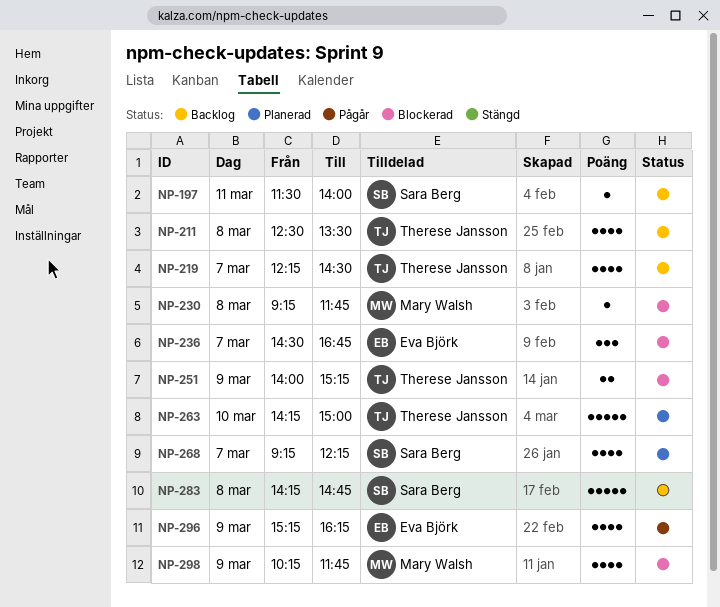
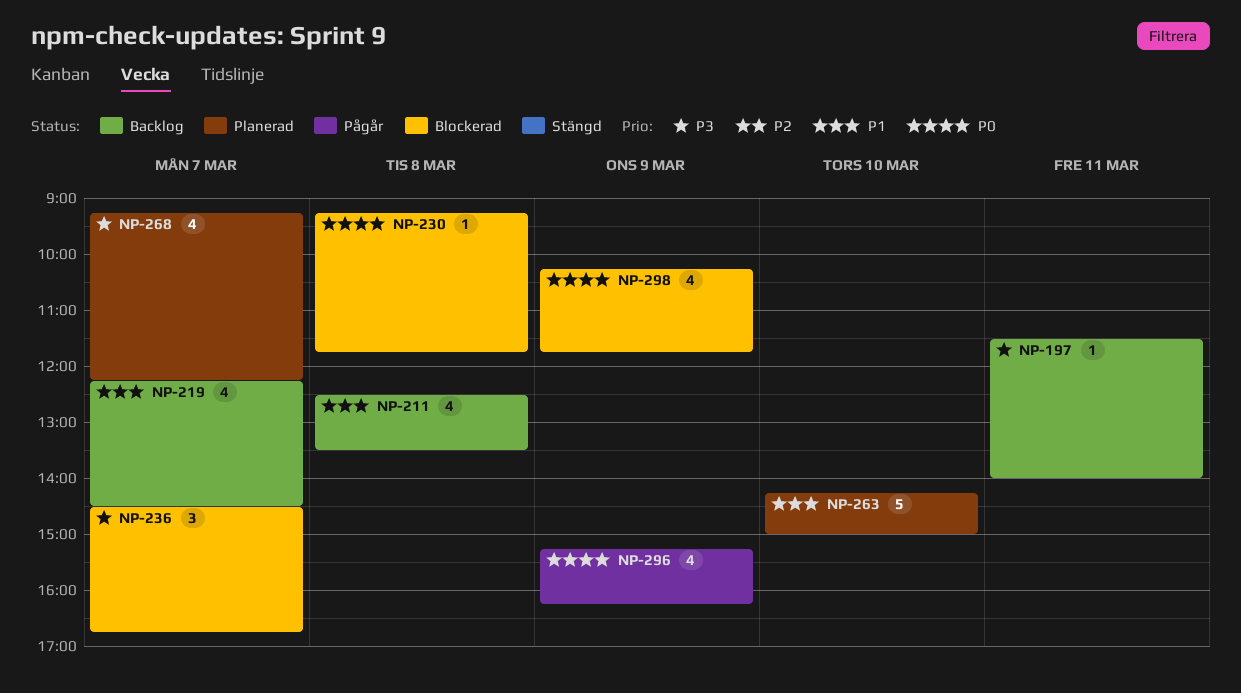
NP-251: present -> none
NP-283: present -> none

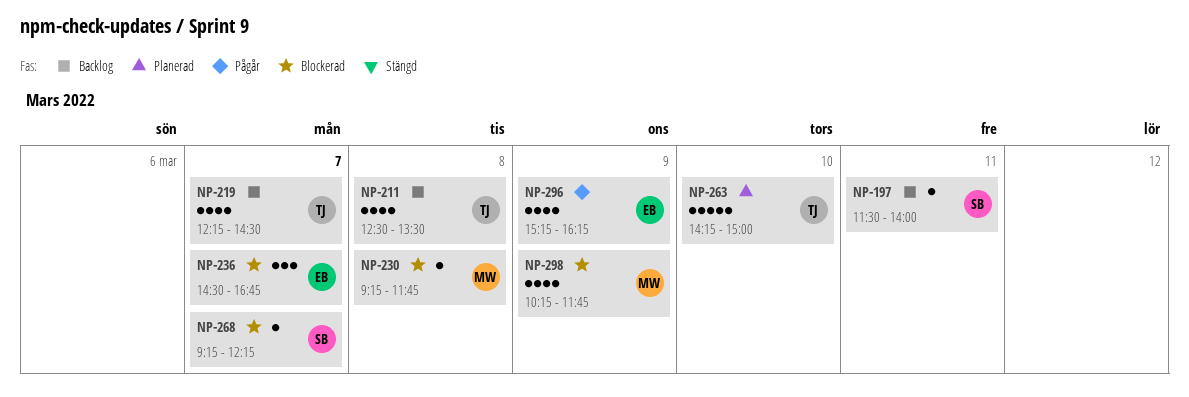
NP-268, status: Planerad -> Blockerad
NP-268, estimate: 4 -> 1

